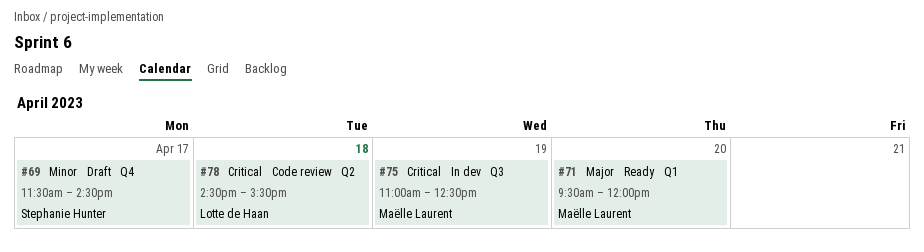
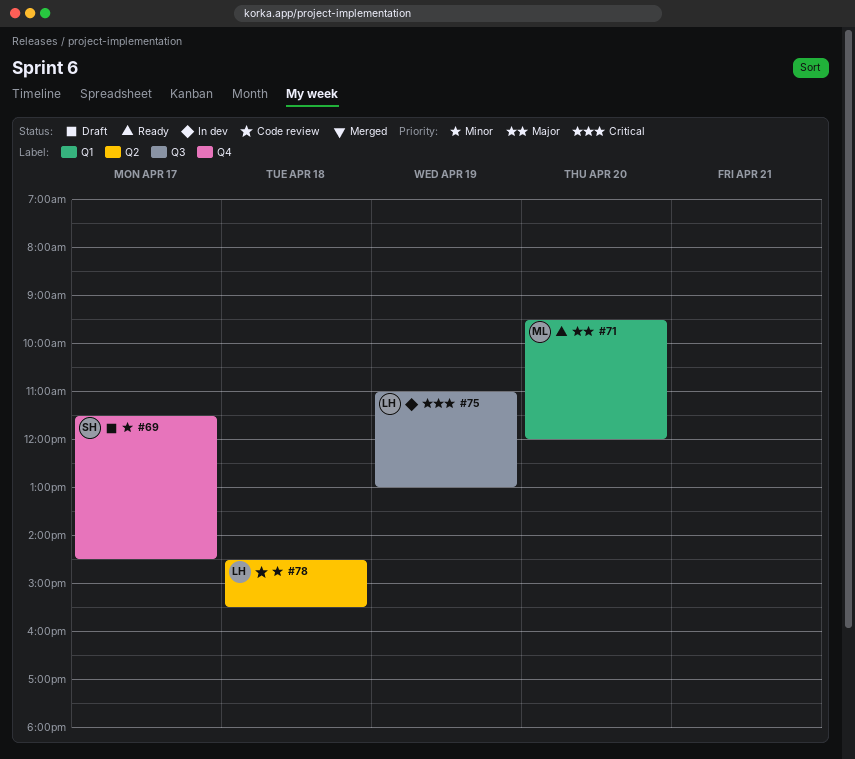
#75, owner: Maëlle Laurent -> Lotte de Haan
#75, ends: 12:30 -> 13:00
#78, priority: Critical -> Minor

